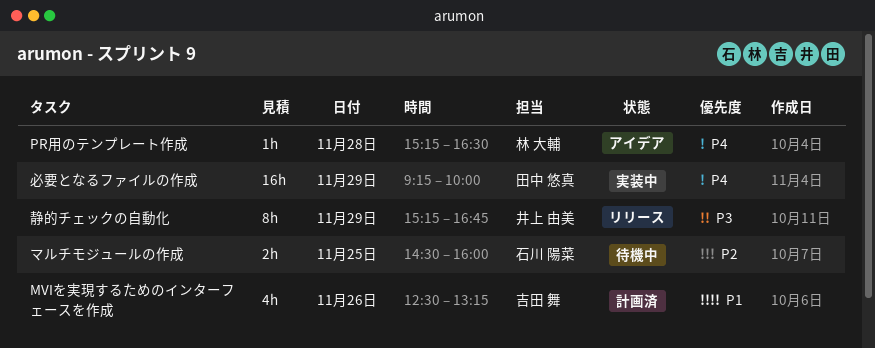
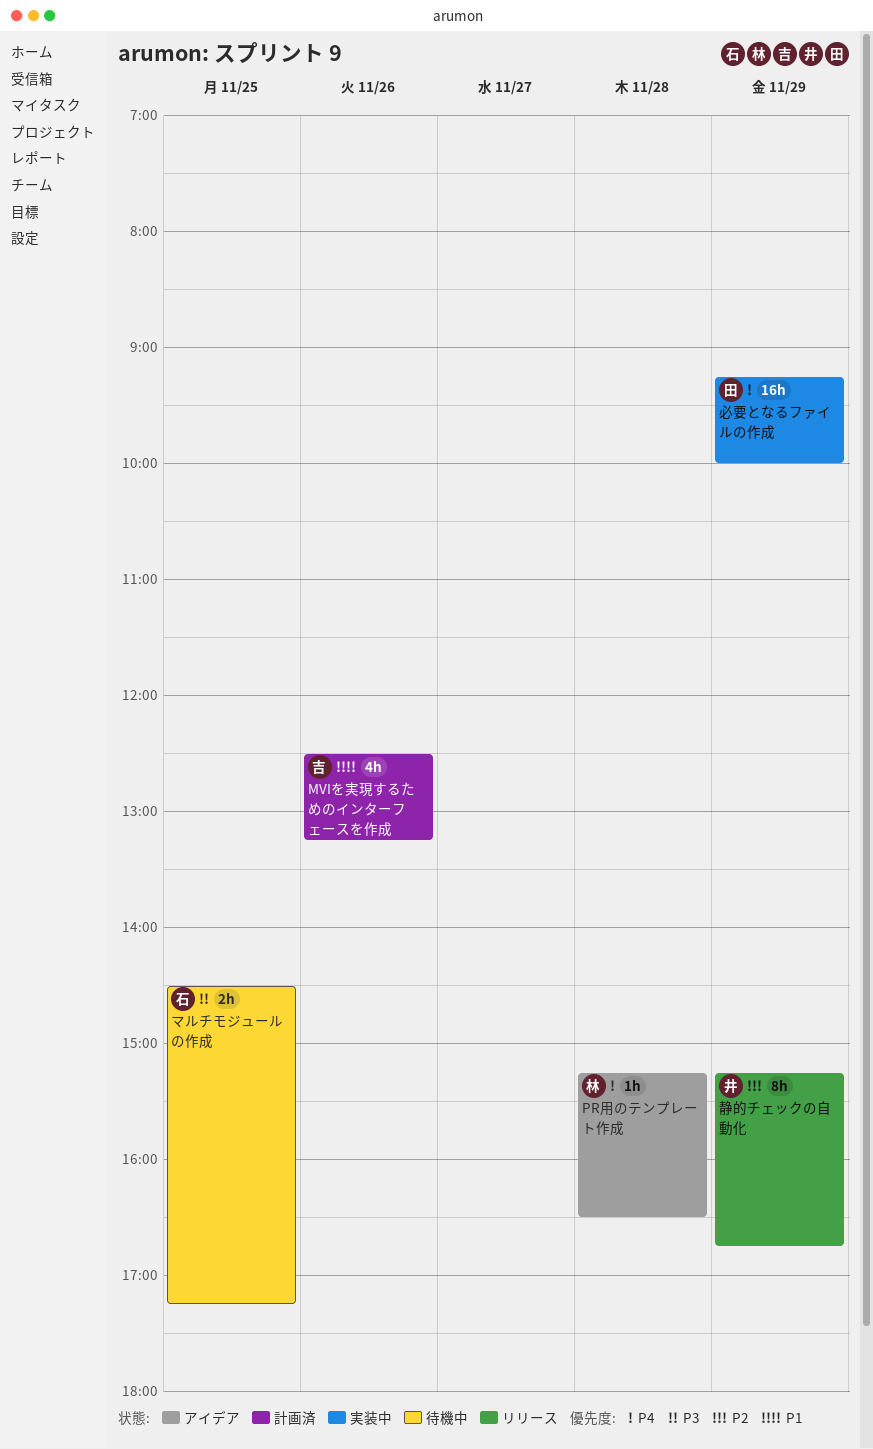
マルチモジュールの作成, priority: P2 -> P3
マルチモジュールの作成, ends: 16:00 -> 17:15
静的チェックの自動化, priority: P3 -> P2

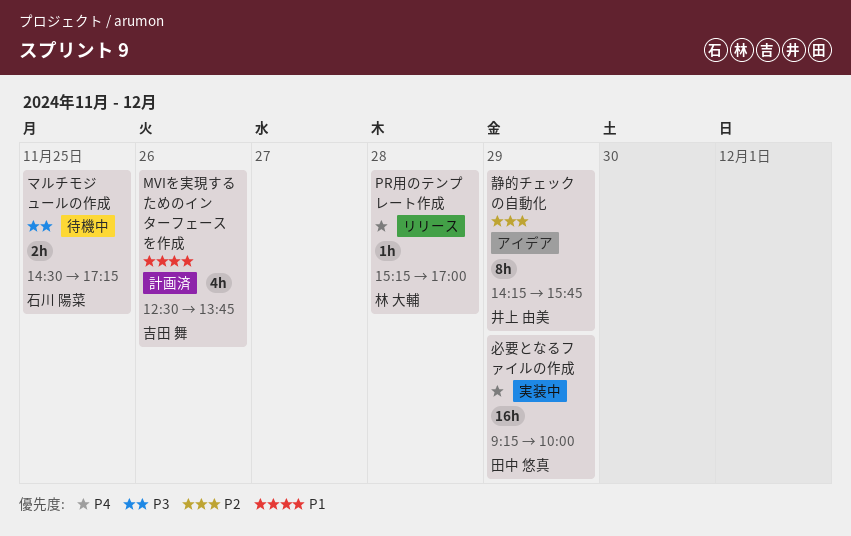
MVIを実現するためのインターフェースを作成, ends: 13:15 -> 13:45
PR用のテンプレート作成, status: アイデア -> リリース
PR用のテンプレート作成, ends: 16:30 -> 17:00
静的チェックの自動化, status: リリース -> アイデア
静的チェックの自動化, begins: 15:15 -> 14:15
静的チェックの自動化, ends: 16:45 -> 15:45

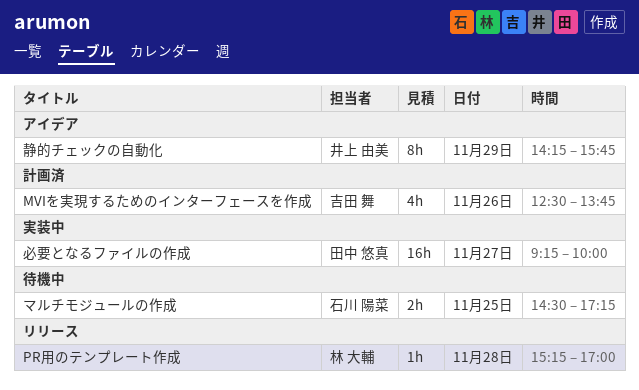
必要となるファイルの作成, day: Nov 29 -> Nov 27

